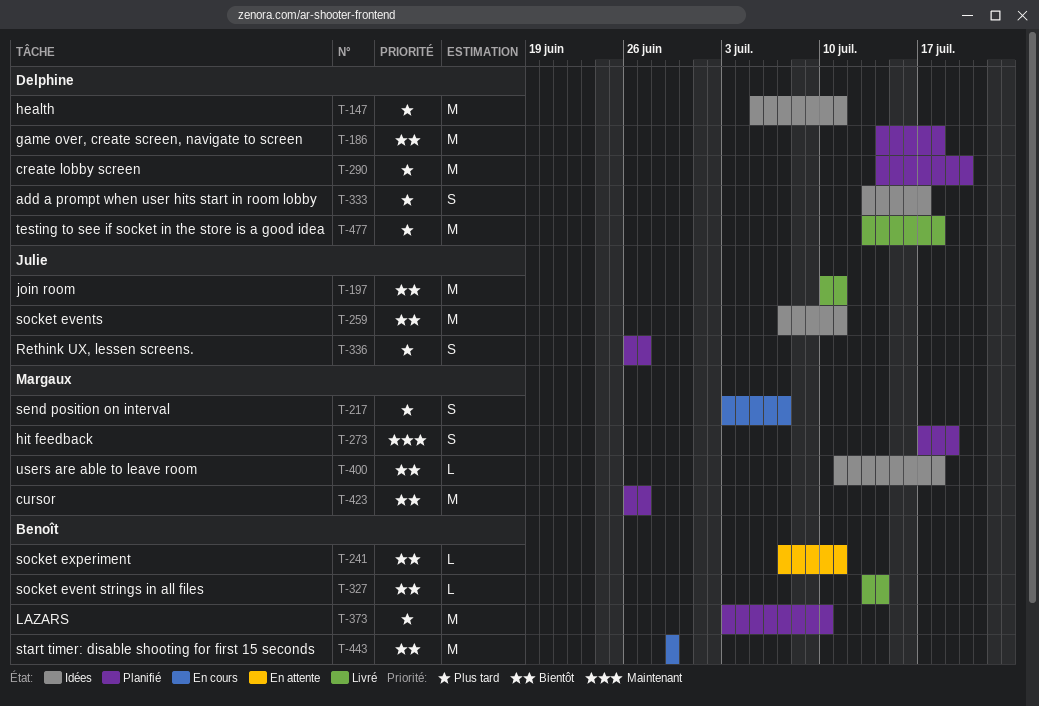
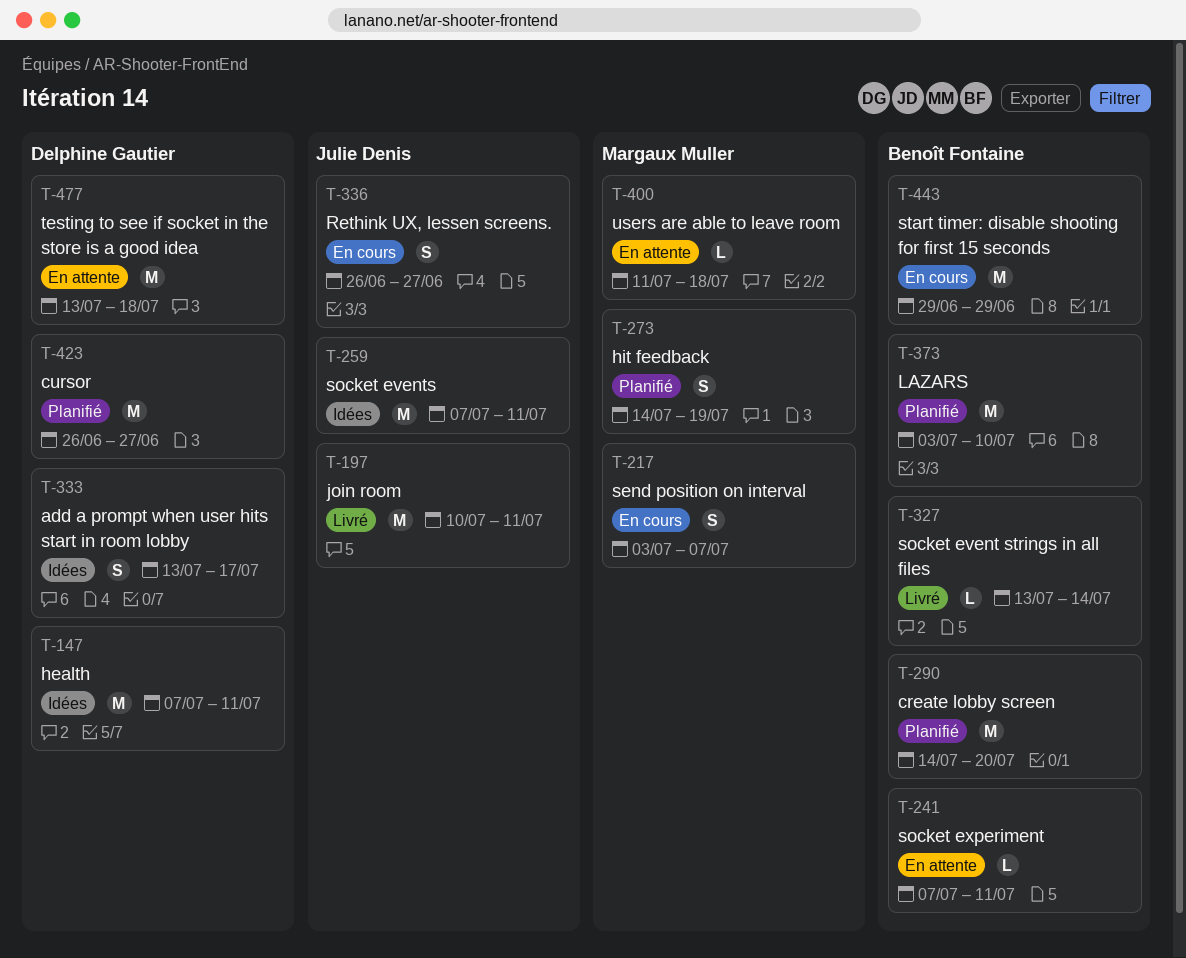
T-147, start: Jul 5 -> Jul 7
T-186: present -> none
T-273, start: Jul 17 -> Jul 14
T-290, owner: Delphine Gautier -> Benoît Fontaine
T-336, status: Planifié -> En cours
T-400, status: Idées -> En attente
T-423, owner: Margaux Muller -> Delphine Gautier
T-477, status: Livré -> En attente

